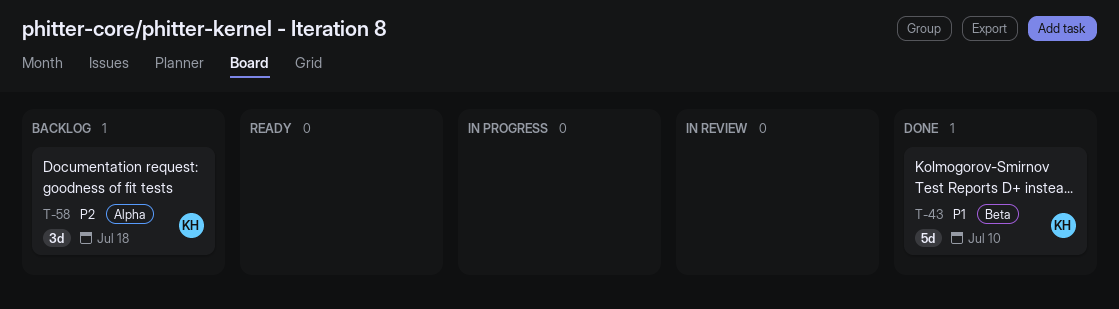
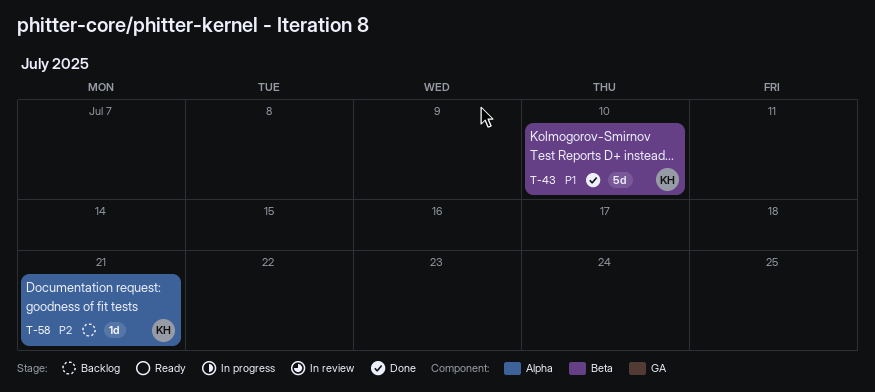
T-58, estimate: 3d -> 1d
T-58, due: Jul 18 -> Jul 21

